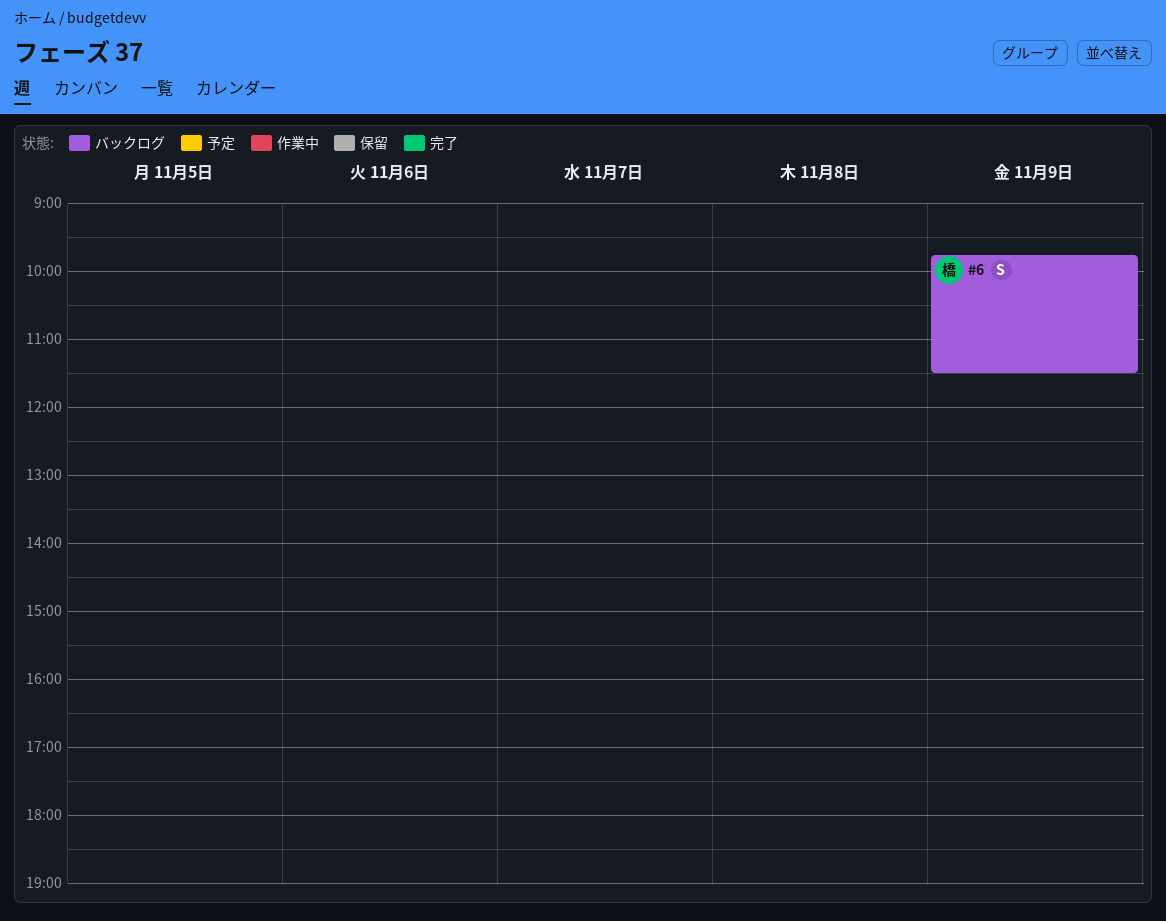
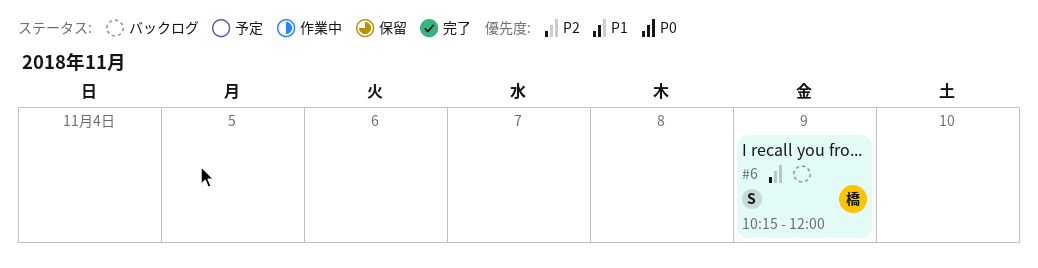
#6, begins: 09:45 -> 10:15
#6, ends: 11:30 -> 12:00

